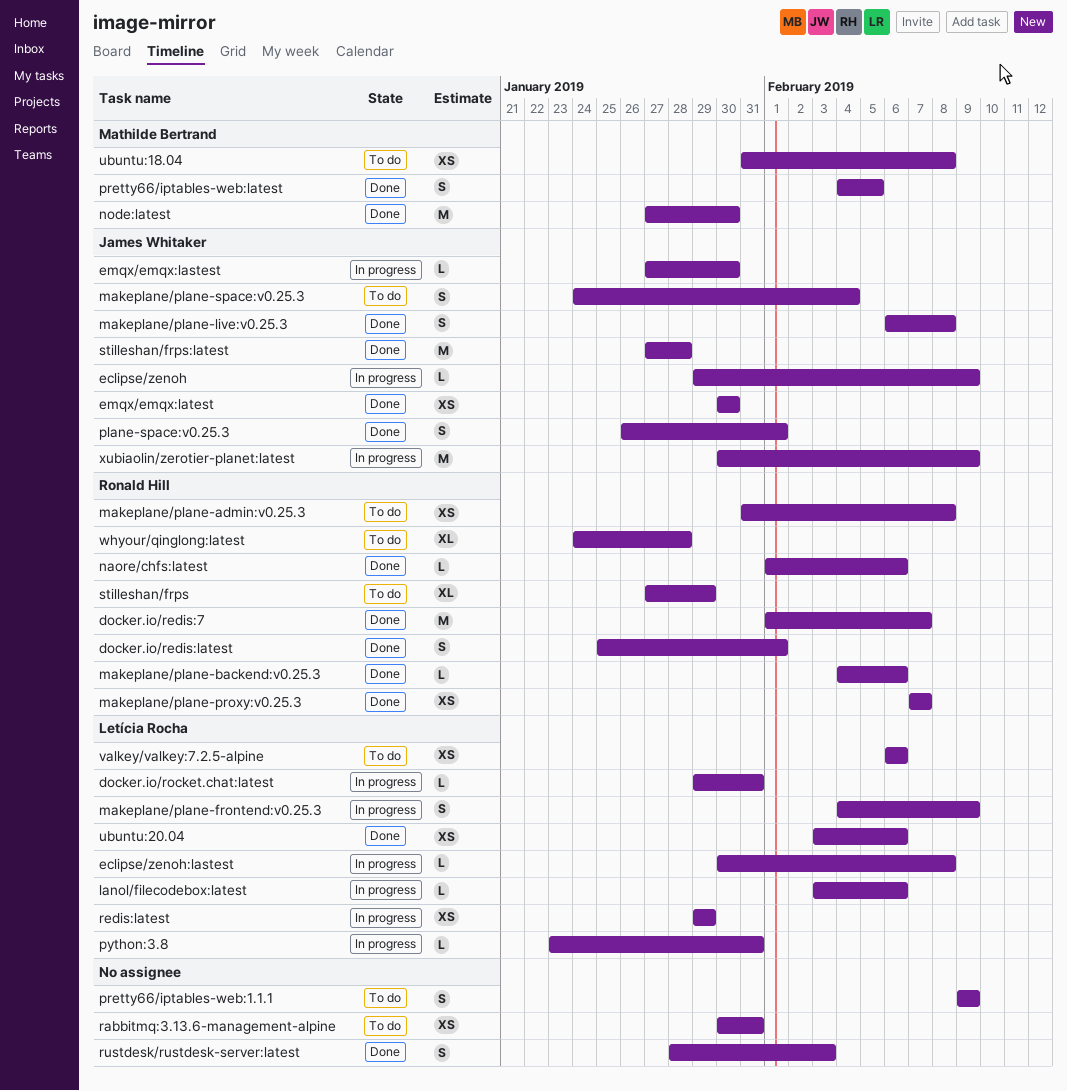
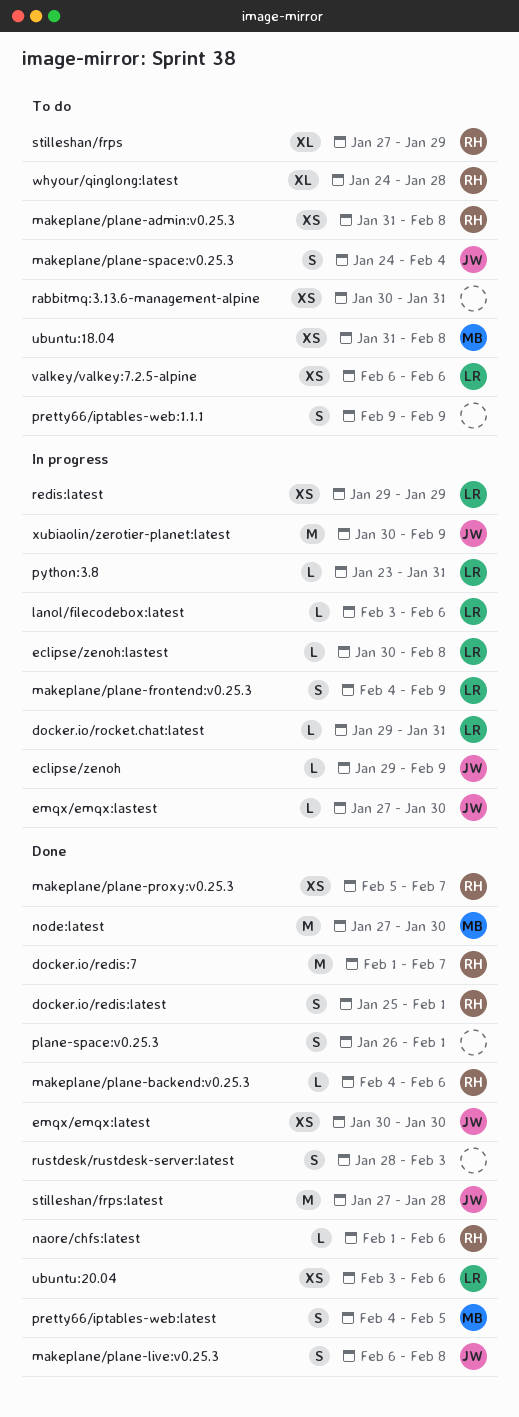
makeplane/plane-proxy:v0.25.3, start: Feb 7 -> Feb 5
plane-space:v0.25.3, owner: James Whitaker -> none

